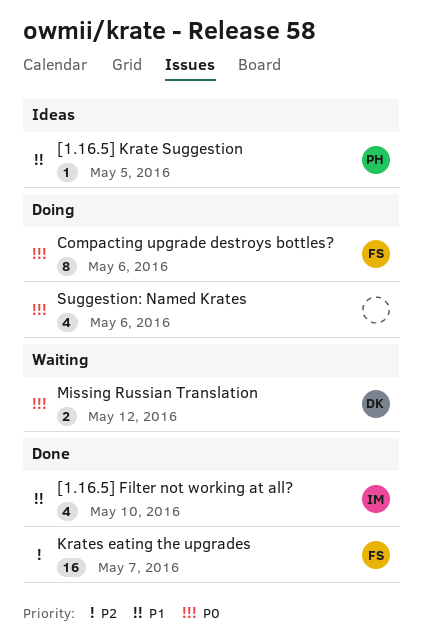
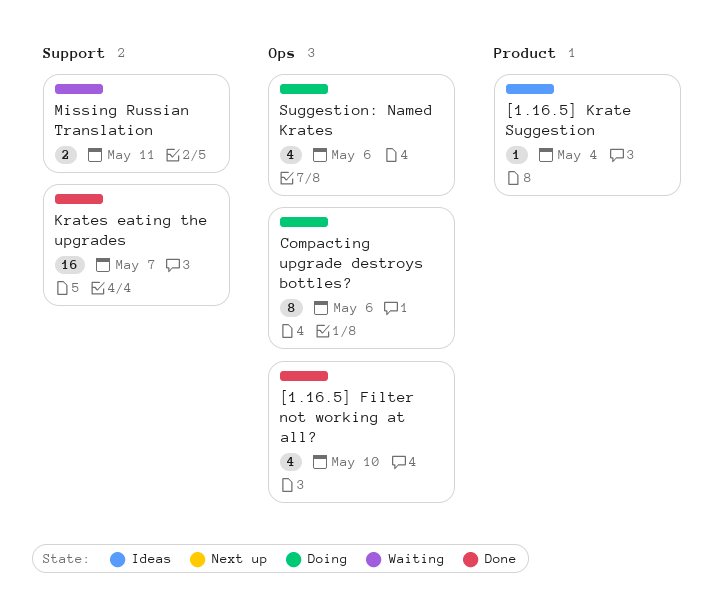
[1.16.5] Krate Suggestion, due: May 5 -> May 4
Missing Russian Translation, due: May 12 -> May 11

